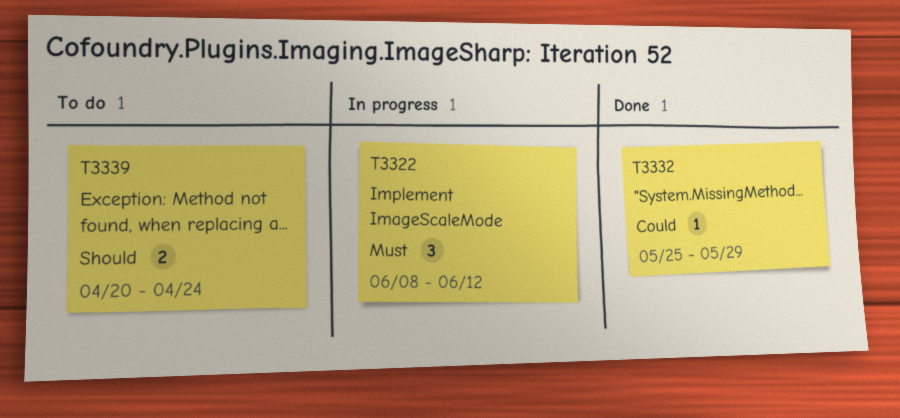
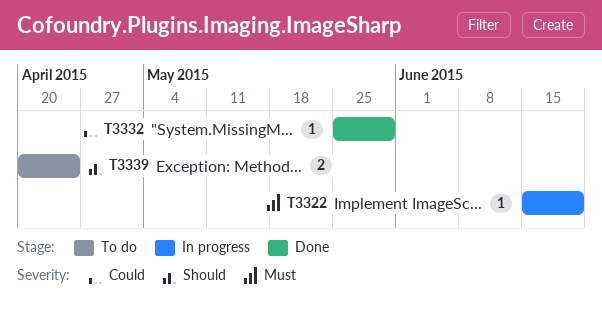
T3322, estimate: 3 -> 1
T3322, start: Jun 8 -> Jun 15
T3322, due: Jun 12 -> Jun 19

